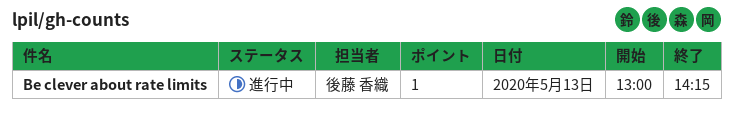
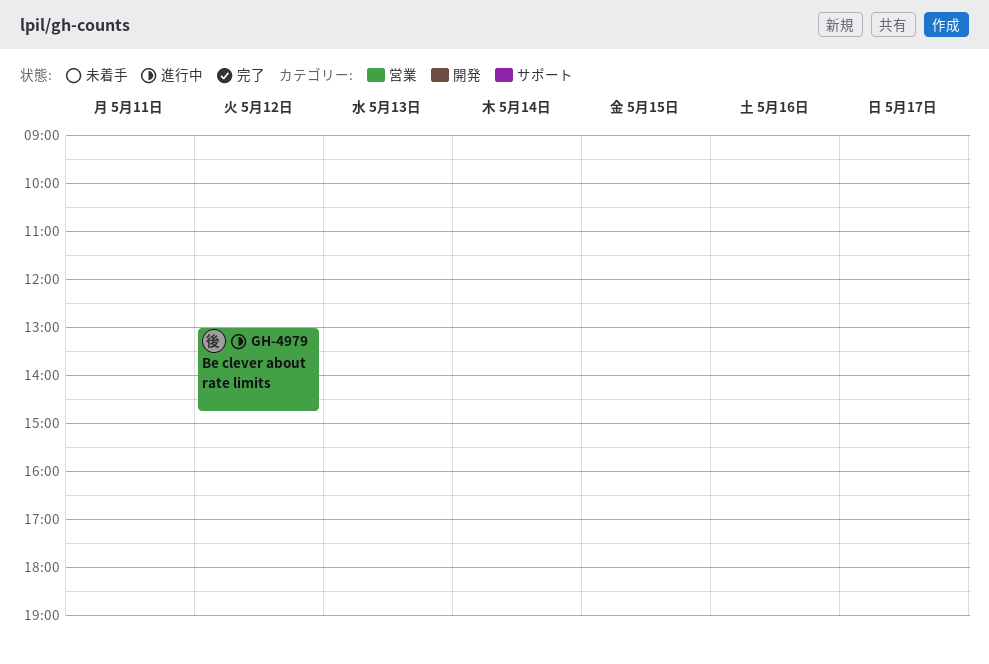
Be clever about rate limits, day: May 13 -> May 12
Be clever about rate limits, ends: 14:15 -> 14:45

